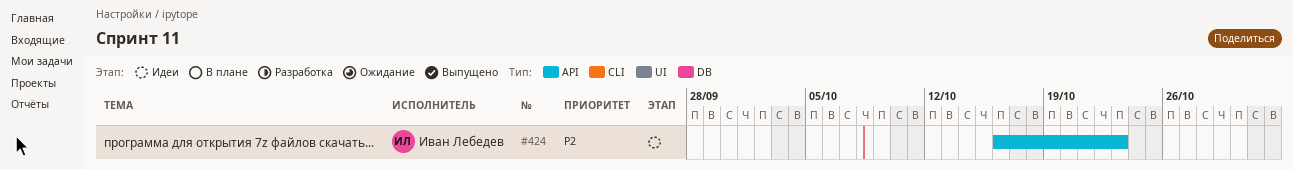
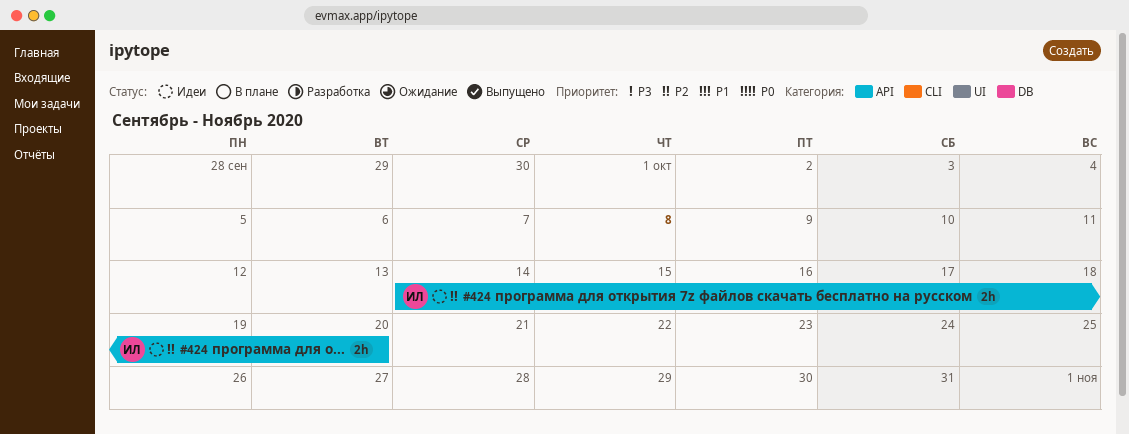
#424, start: Oct 16 -> Oct 14
#424, due: Oct 23 -> Oct 20

